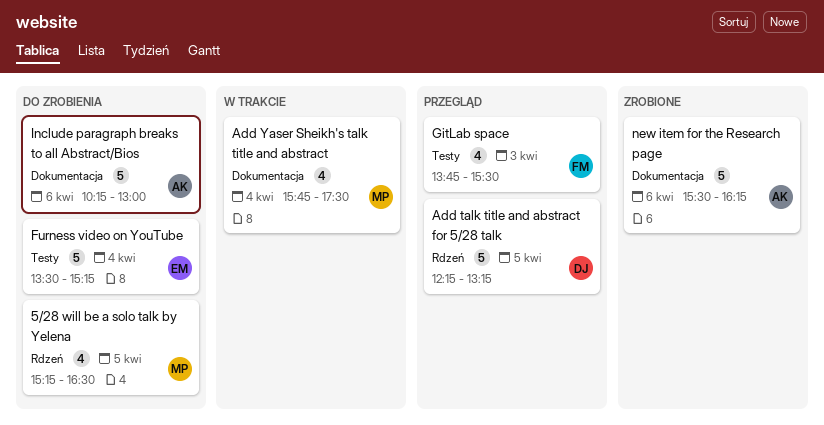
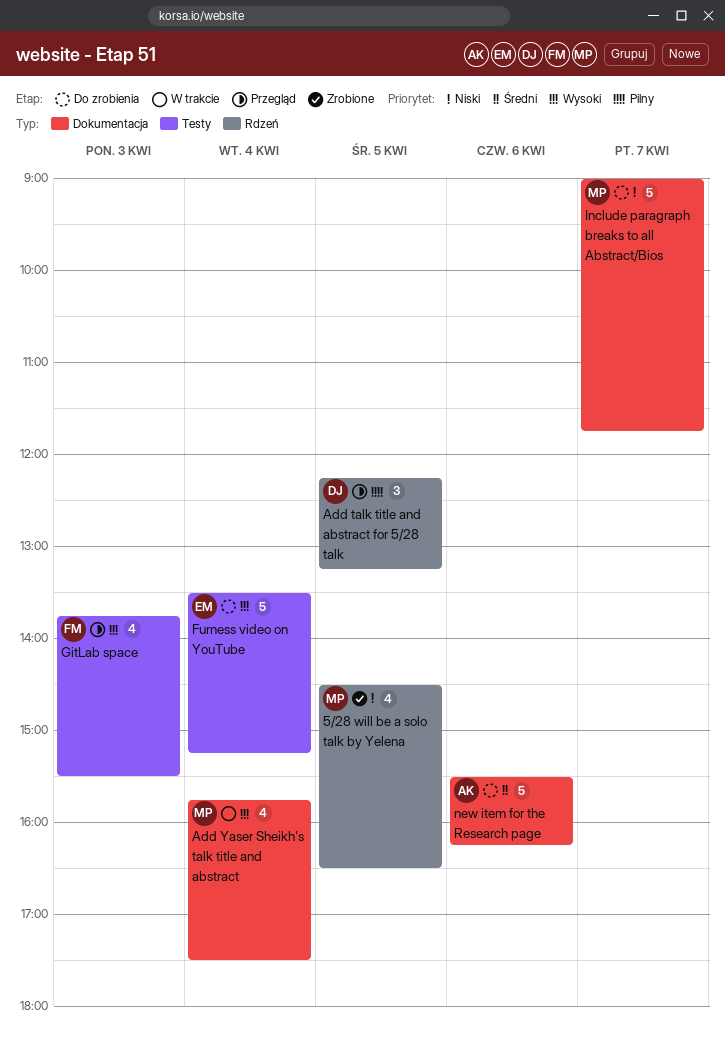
5/28 will be a solo talk by Yelena, status: Do zrobienia -> Zrobione
5/28 will be a solo talk by Yelena, begins: 15:15 -> 14:30
Add talk title and abstract for 5/28 talk, estimate: 5 -> 3
Include paragraph breaks to all Abstract/Bios, owner: AK -> MP
Include paragraph breaks to all Abstract/Bios, day: Apr 6 -> Apr 7
Include paragraph breaks to all Abstract/Bios, begins: 10:15 -> 09:00
Include paragraph breaks to all Abstract/Bios, ends: 13:00 -> 11:45
new item for the Research page, status: Zrobione -> Do zrobienia

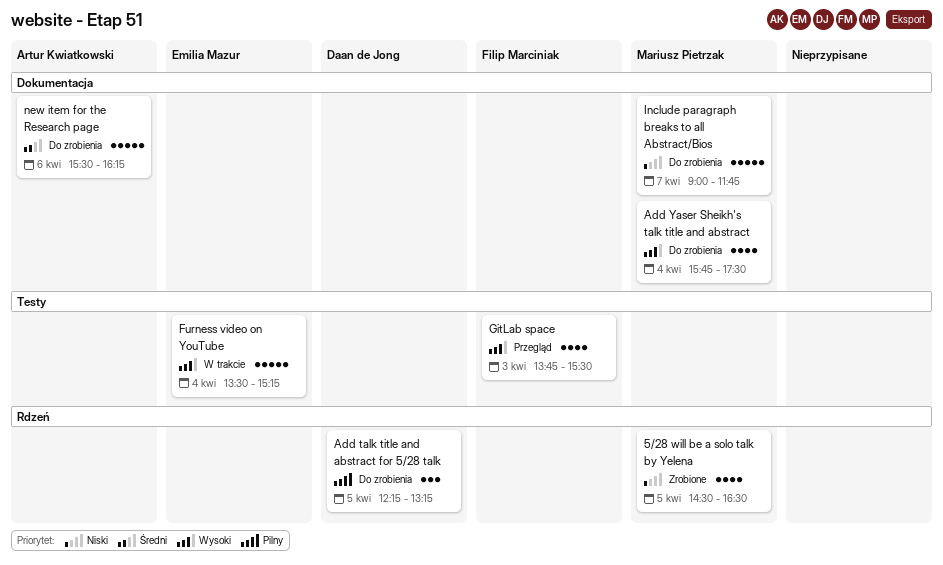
Add talk title and abstract for 5/28 talk, status: Przegląd -> Do zrobienia
Add Yaser Sheikh's talk title and abstract, status: W trakcie -> Do zrobienia
Furness video on YouTube, status: Do zrobienia -> W trakcie

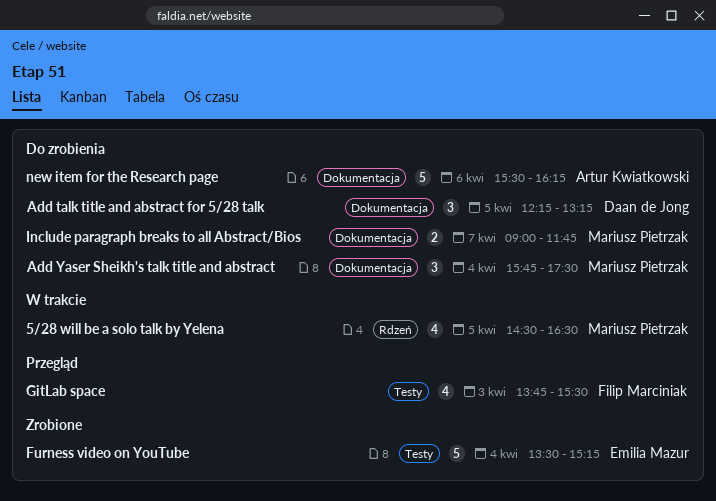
5/28 will be a solo talk by Yelena, status: Zrobione -> W trakcie
Add talk title and abstract for 5/28 talk, label: Rdzeń -> Dokumentacja
Add Yaser Sheikh's talk title and abstract, estimate: 4 -> 3
Furness video on YouTube, status: W trakcie -> Zrobione
Include paragraph breaks to all Abstract/Bios, estimate: 5 -> 2

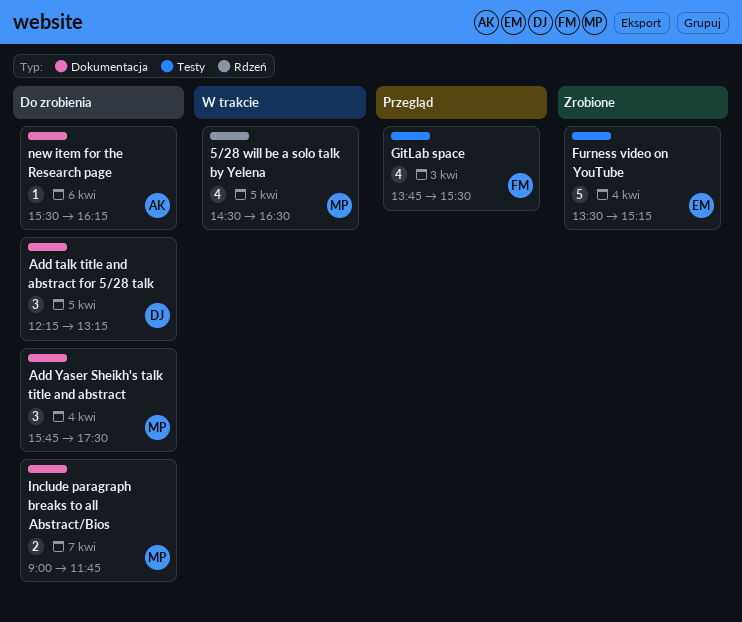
new item for the Research page, estimate: 5 -> 1

